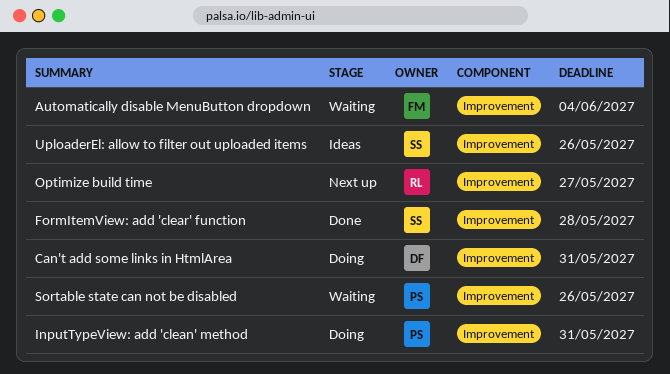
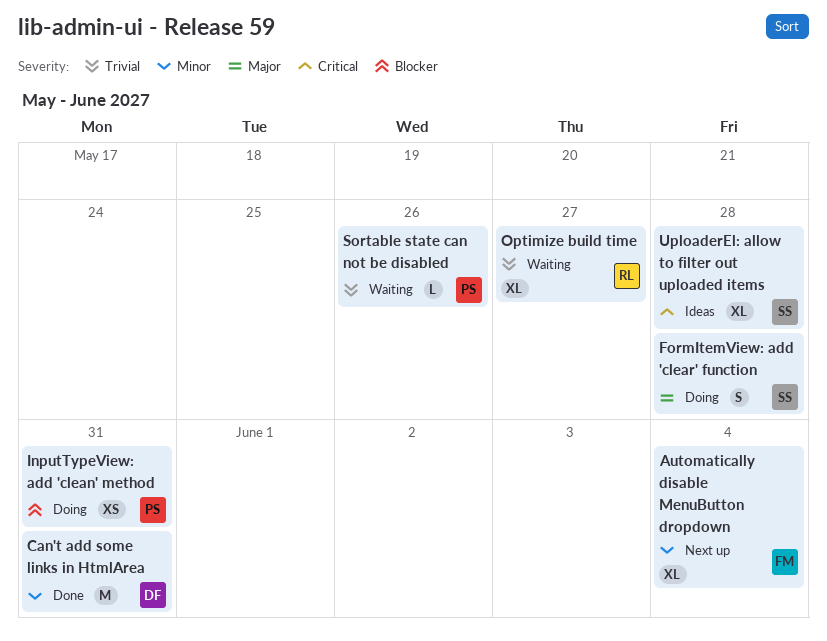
Automatically disable MenuButton dropdown, status: Waiting -> Next up
Can't add some links in HtmlArea, status: Doing -> Done
FormItemView: add 'clear' function, status: Done -> Doing
Optimize build time, status: Next up -> Waiting
UploaderEl: allow to filter out uploaded items, due: May 26 -> May 28

